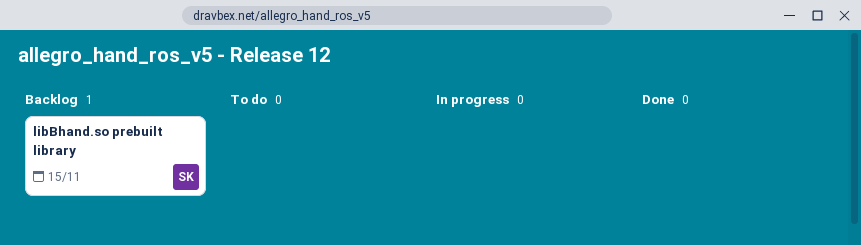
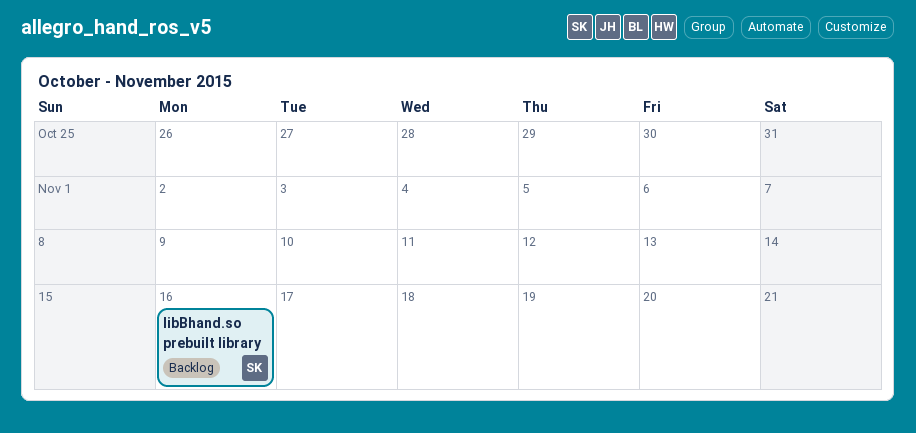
libBhand.so prebuilt library, due: Nov 15 -> Nov 16

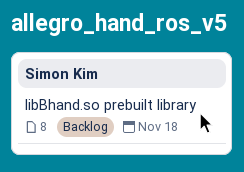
libBhand.so prebuilt library, due: Nov 16 -> Nov 18

